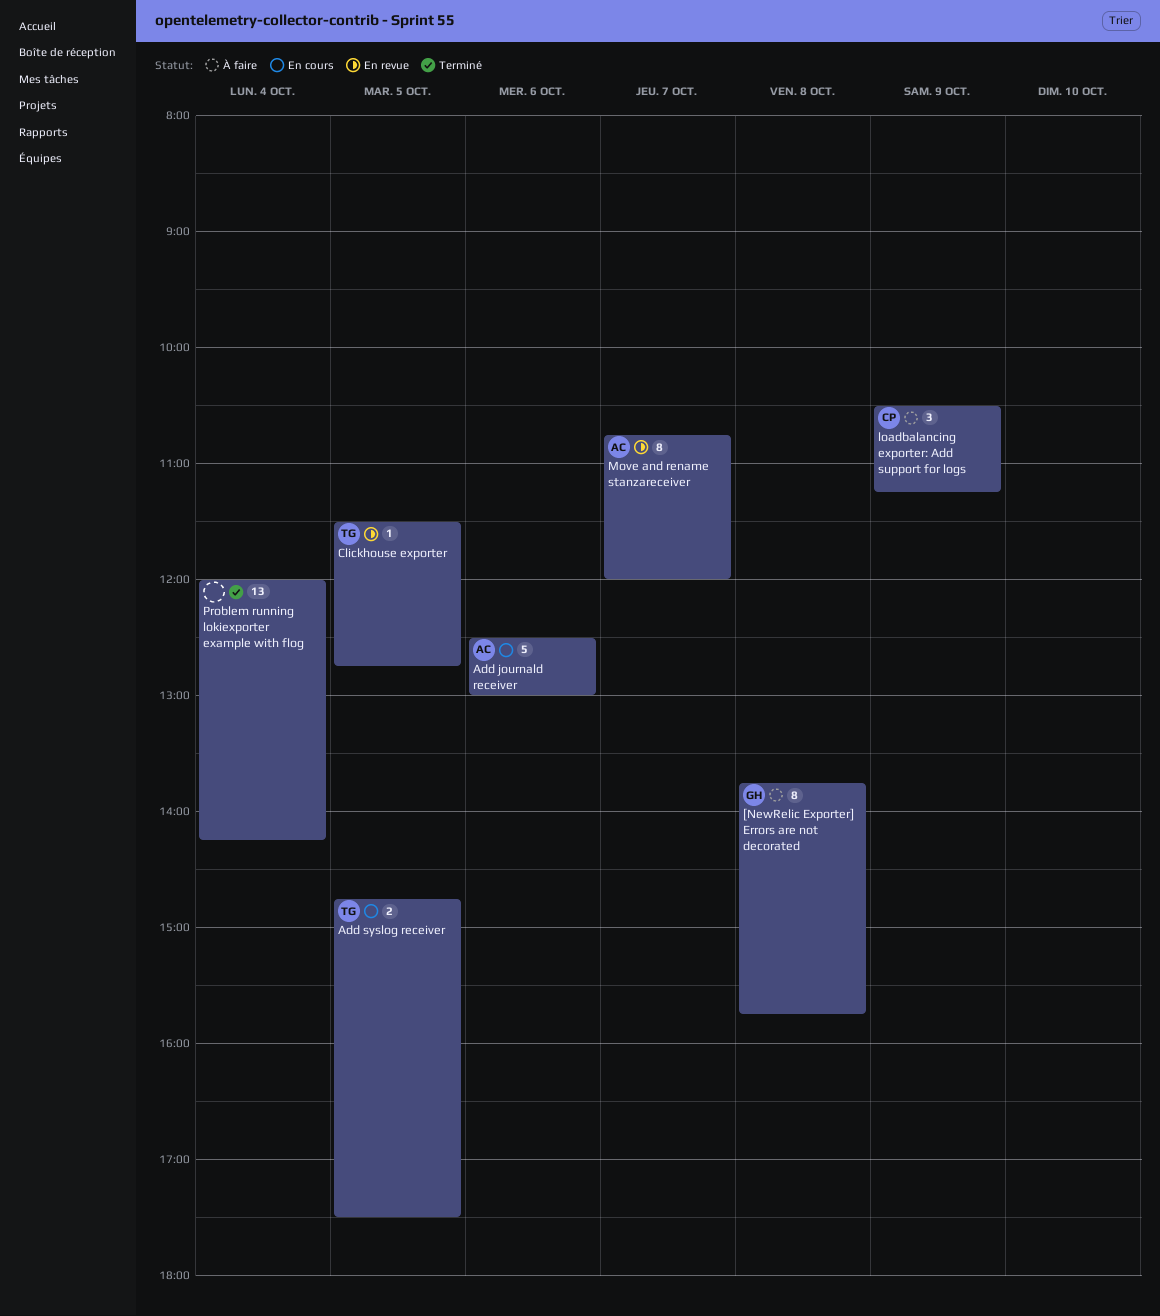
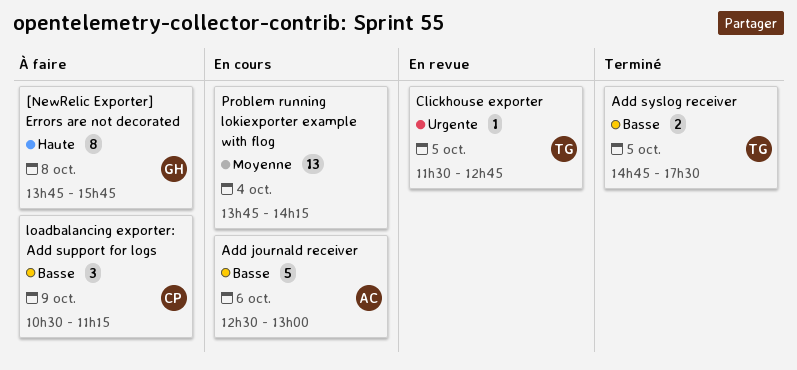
Add syslog receiver, status: En cours -> Terminé
Move and rename stanzareceiver: present -> none
Problem running lokiexporter example with flog, status: Terminé -> En cours
Problem running lokiexporter example with flog, begins: 12:00 -> 13:45

